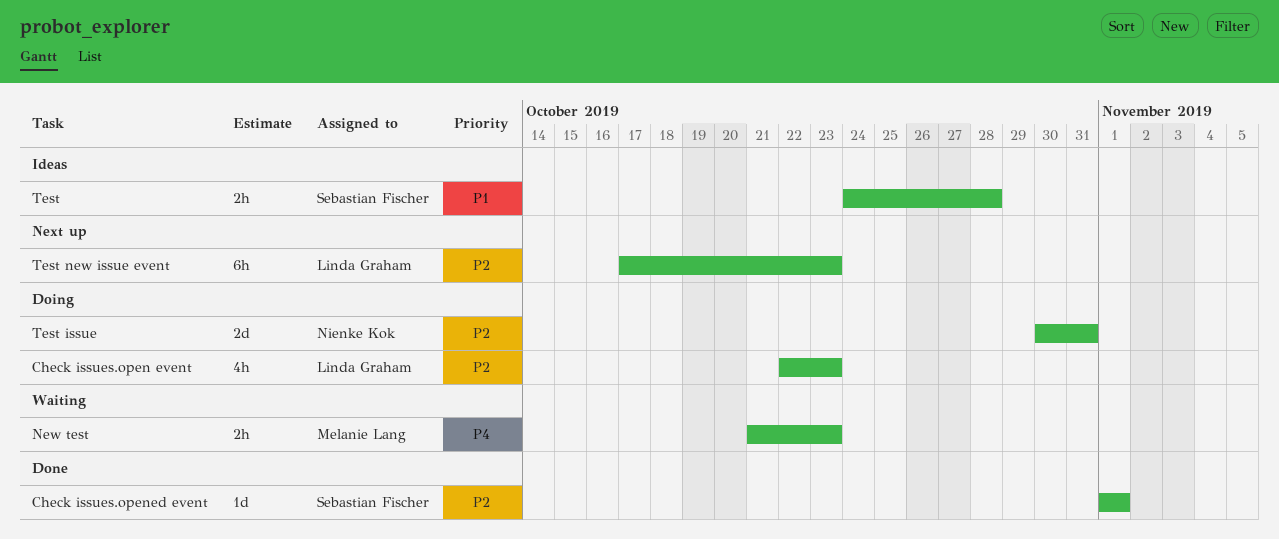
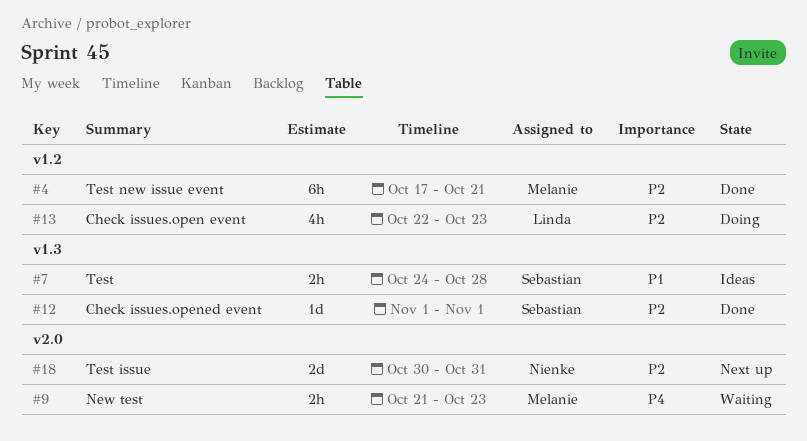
Test issue, status: Doing -> Next up
Test new issue event, status: Next up -> Done
Test new issue event, owner: Linda Graham -> Melanie Lang
Test new issue event, due: Oct 23 -> Oct 21

